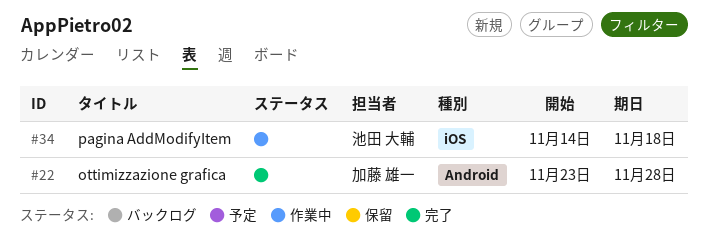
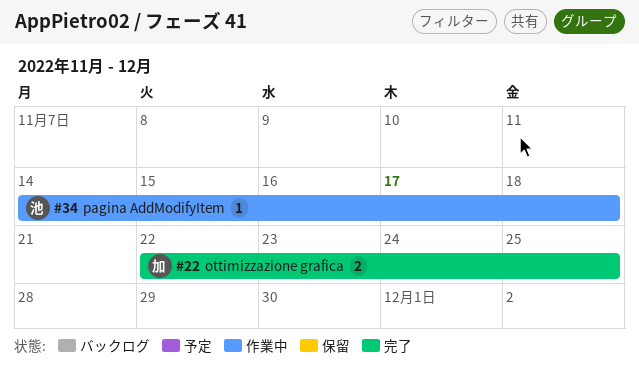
#22, start: Nov 23 -> Nov 22
#22, due: Nov 28 -> Nov 25

